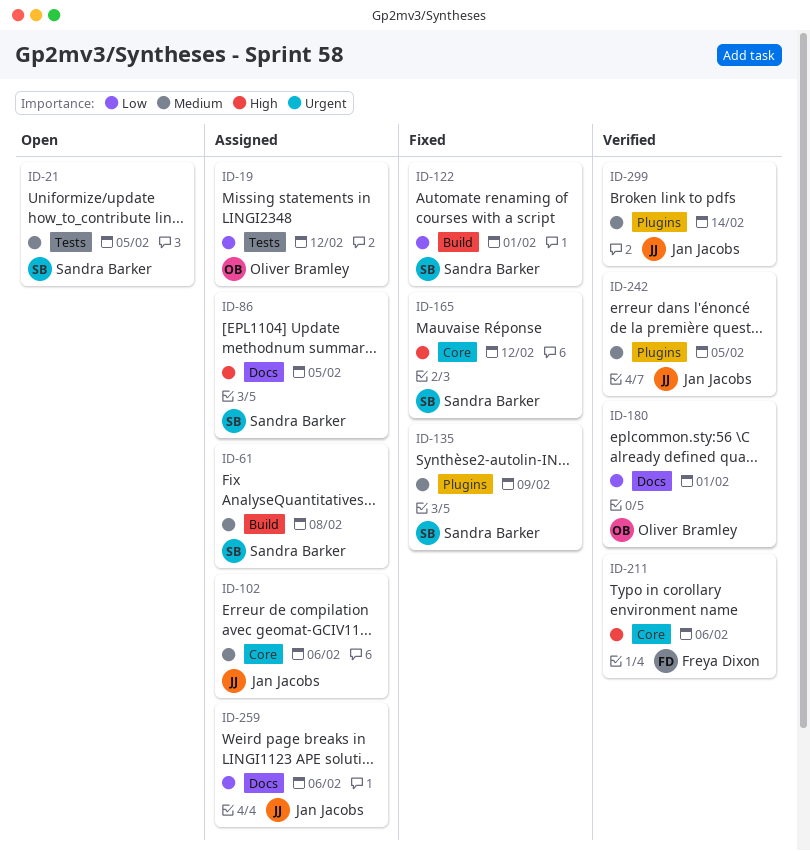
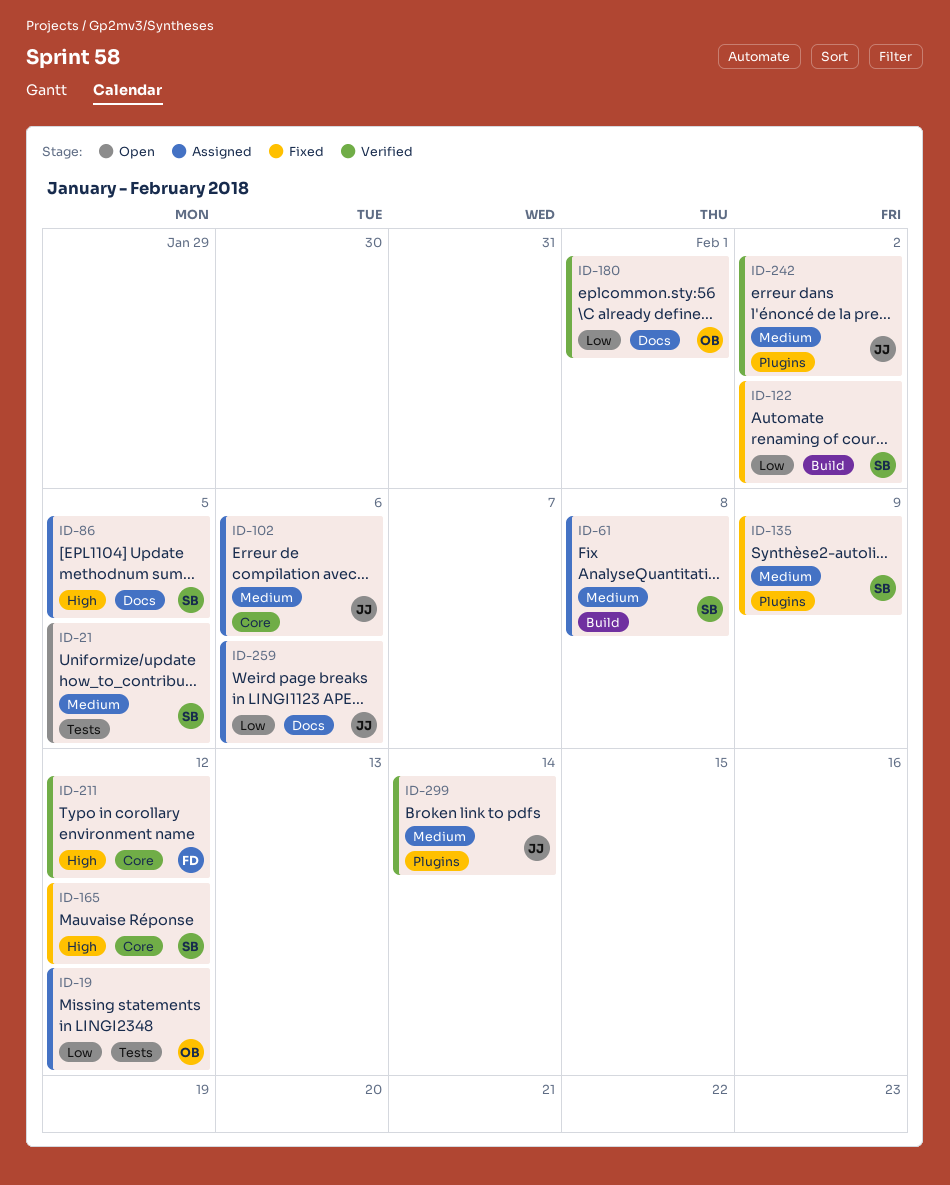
ID-122, due: Feb 1 -> Feb 2
ID-211, due: Feb 6 -> Feb 12
ID-242, due: Feb 5 -> Feb 2

